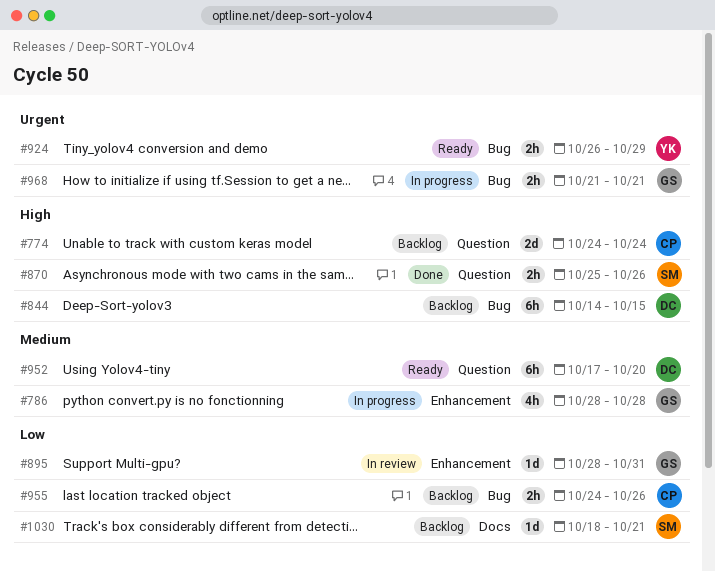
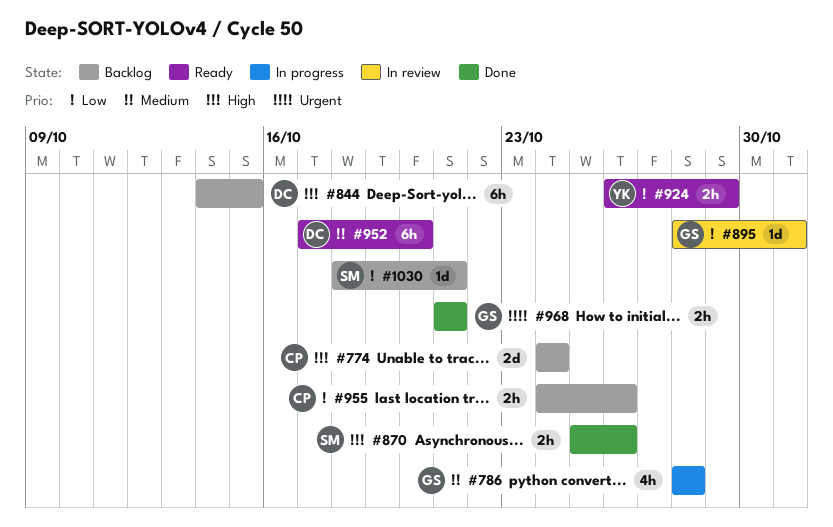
#924, priority: Urgent -> Low
#968, status: In progress -> Done

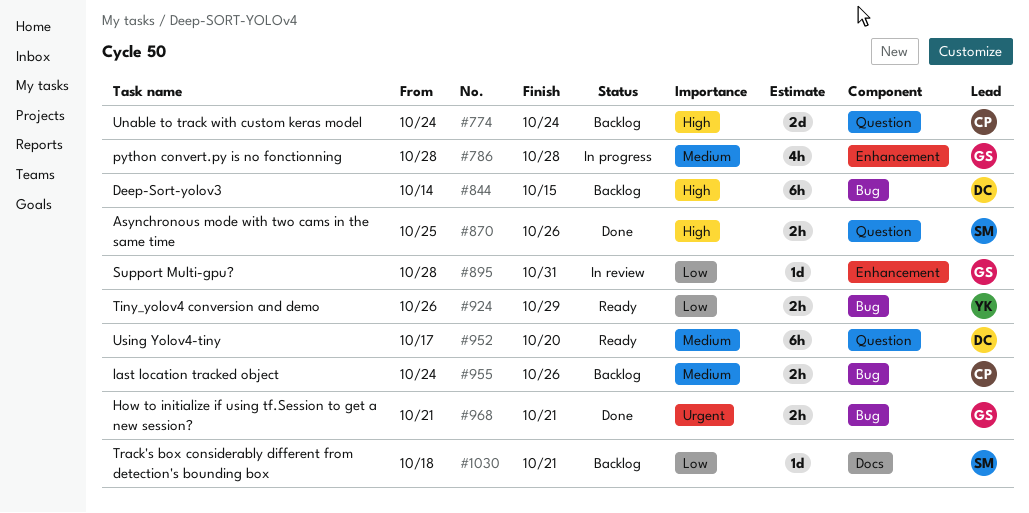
#955, priority: Low -> Medium

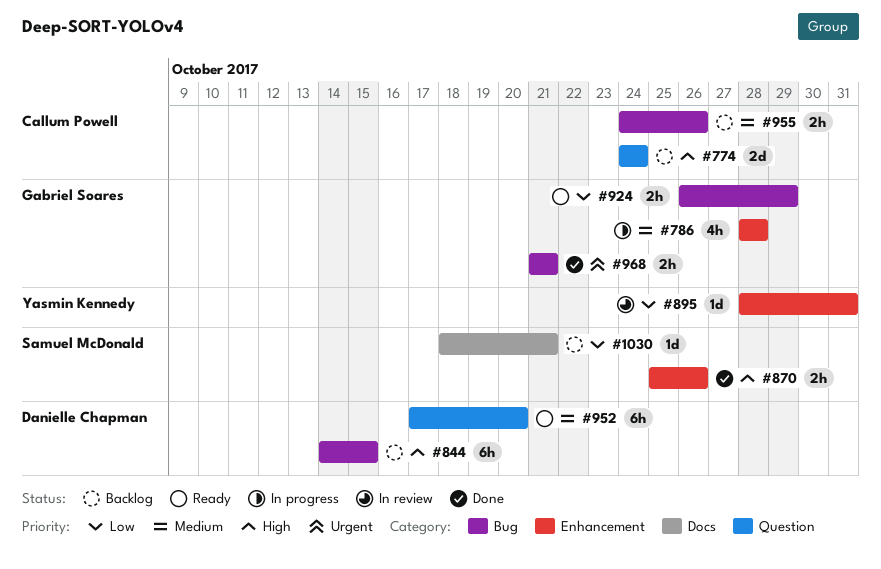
#870, label: Question -> Enhancement
#895, owner: Gabriel Soares -> Yasmin Kennedy
#924, owner: Yasmin Kennedy -> Gabriel Soares

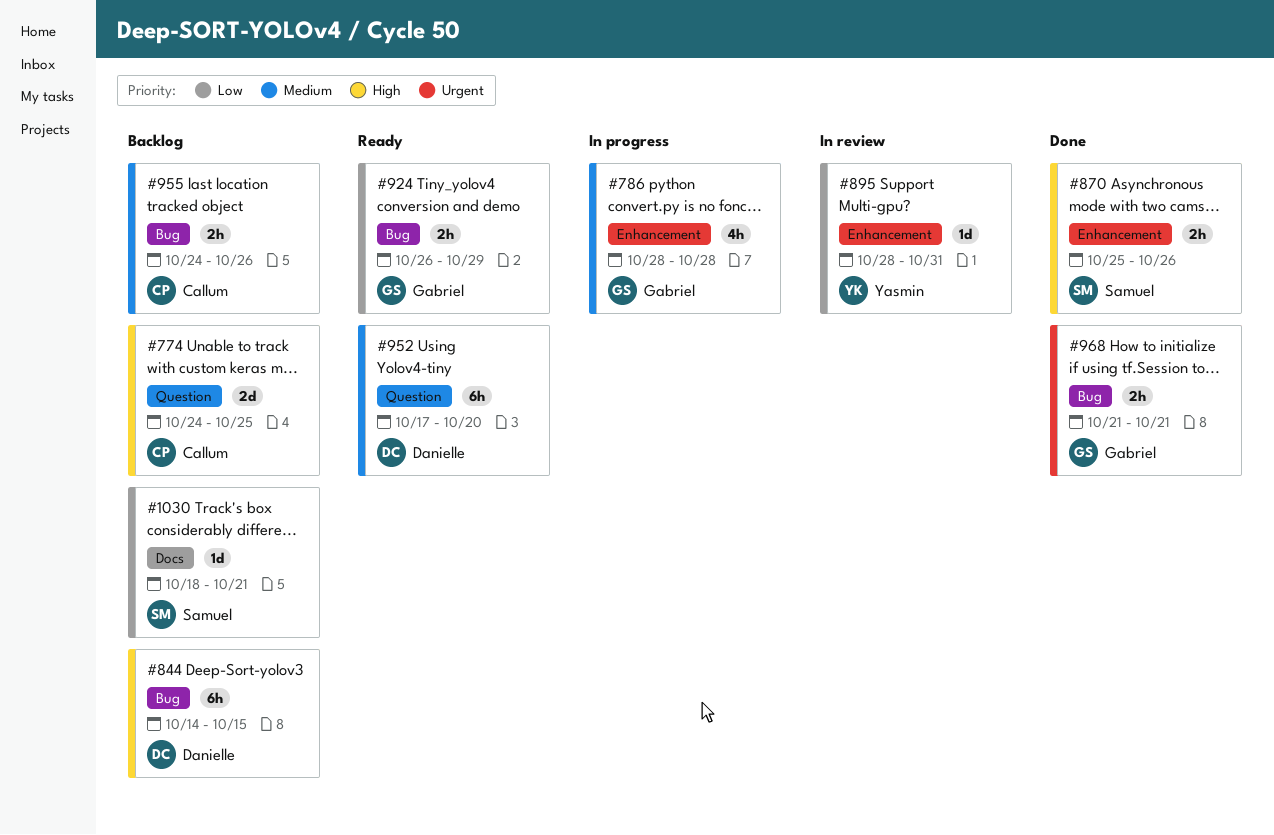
#774, due: Oct 24 -> Oct 25

